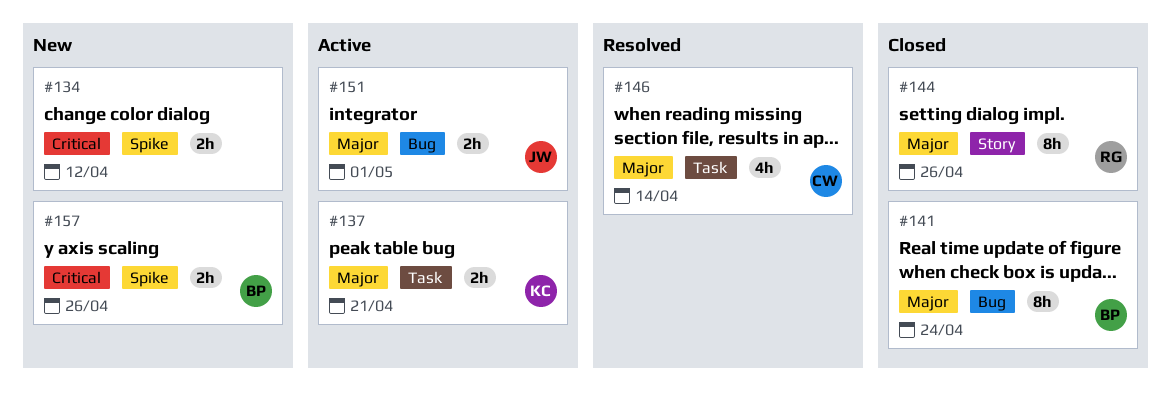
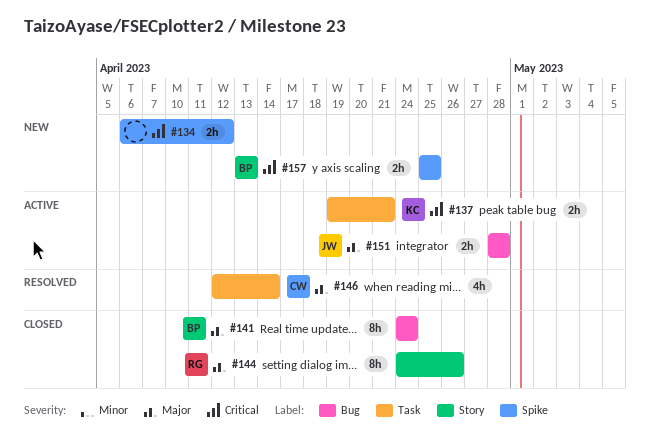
#137, priority: Major -> Critical
#151, due: May 1 -> Apr 28
#157, due: Apr 26 -> Apr 25

